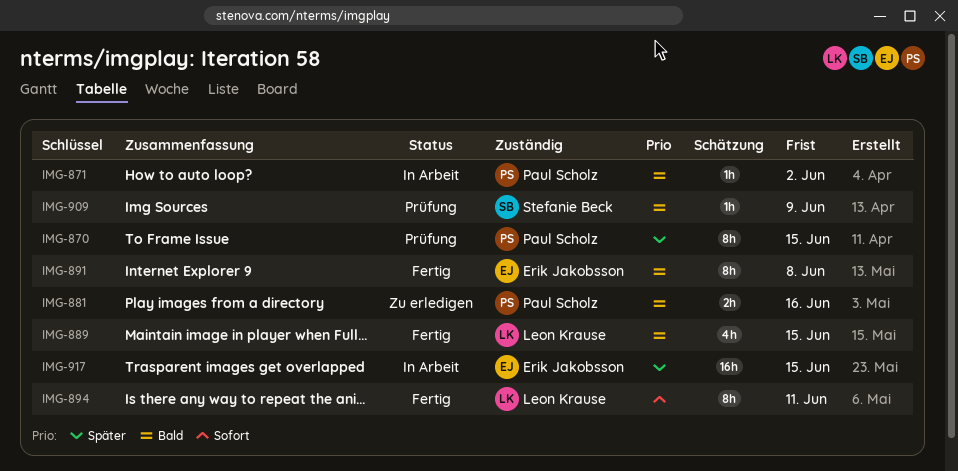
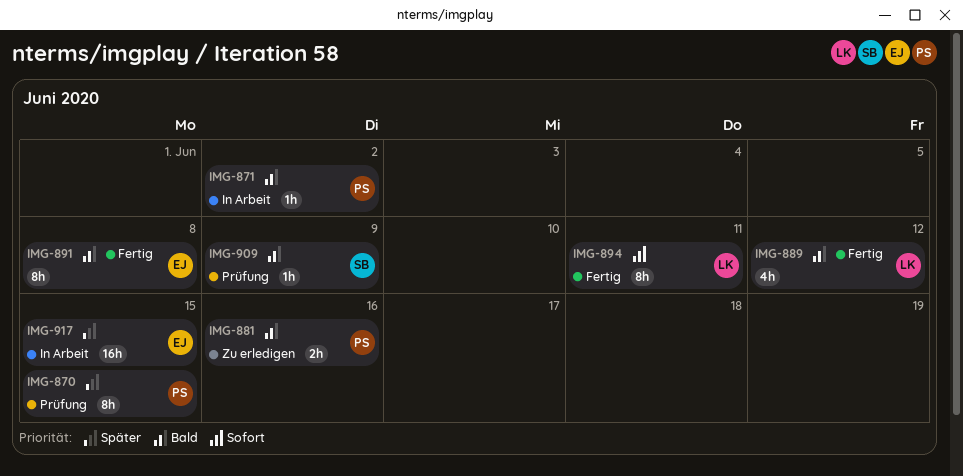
IMG-889, due: Jun 15 -> Jun 12

